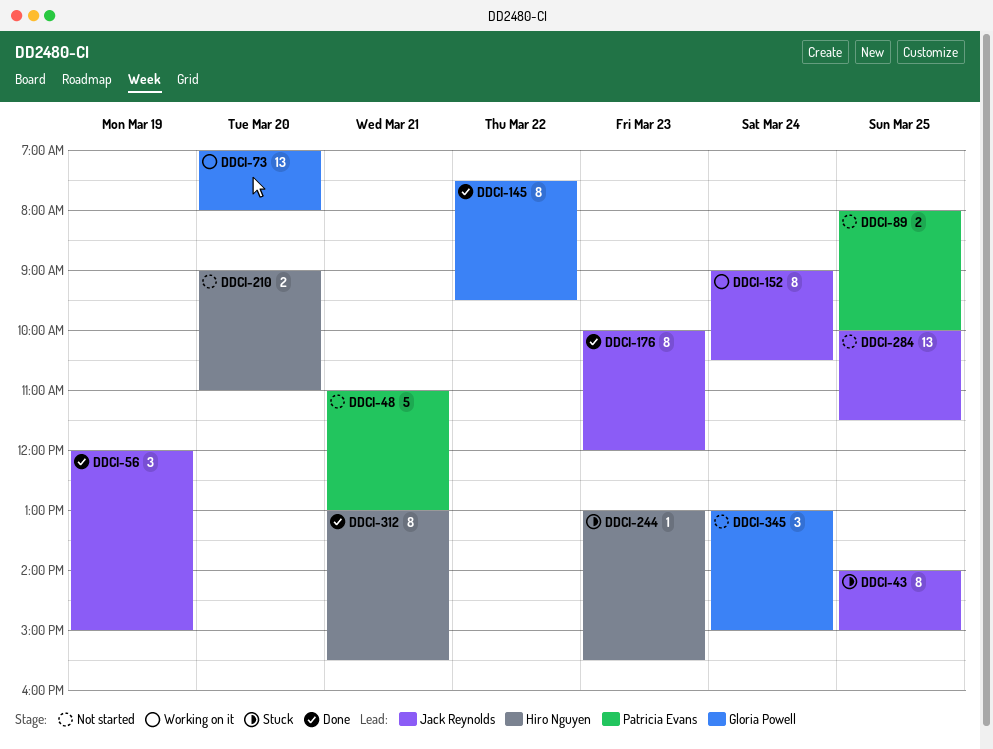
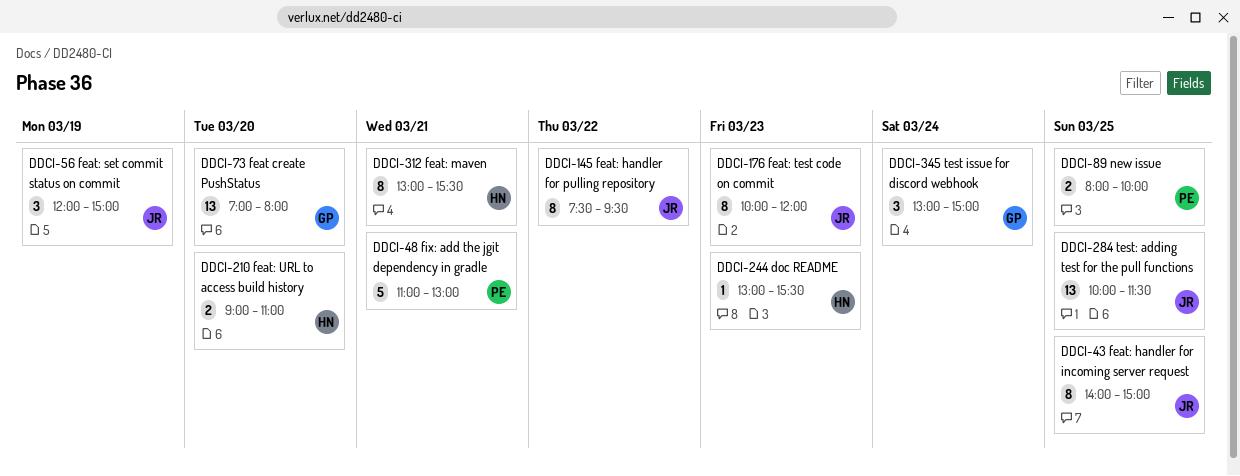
DDCI-145, owner: Gloria Powell -> Jack Reynolds
DDCI-152: present -> none

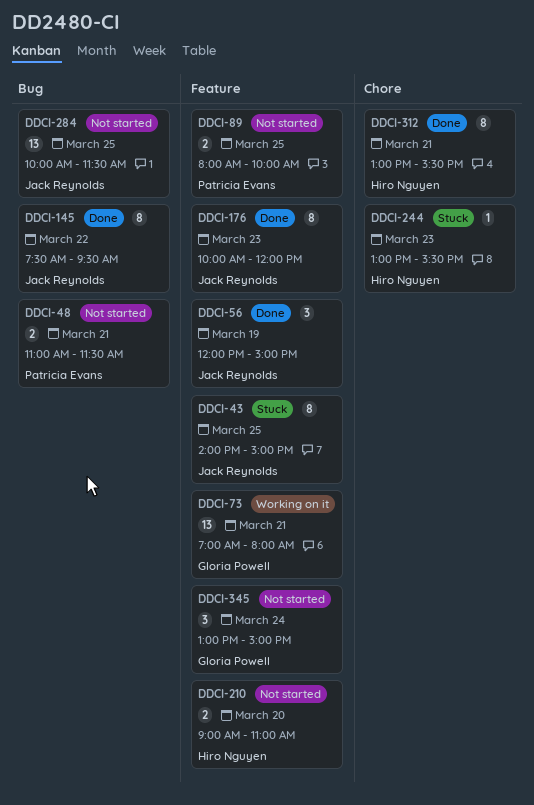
DDCI-48, estimate: 5 -> 2
DDCI-48, ends: 13:00 -> 11:30
DDCI-73, day: Mar 20 -> Mar 21

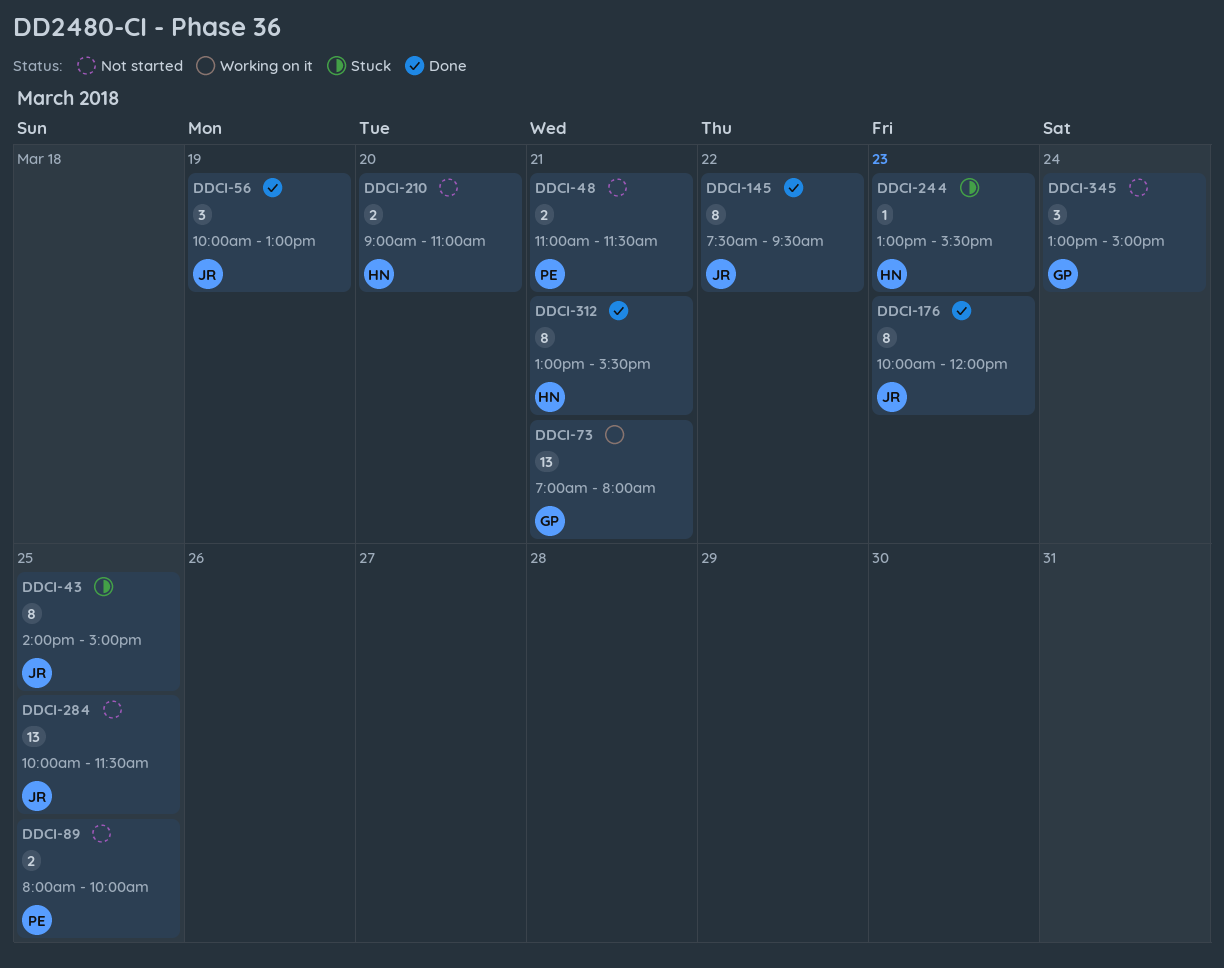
DDCI-56, begins: 12:00 -> 10:00
DDCI-56, ends: 15:00 -> 13:00

